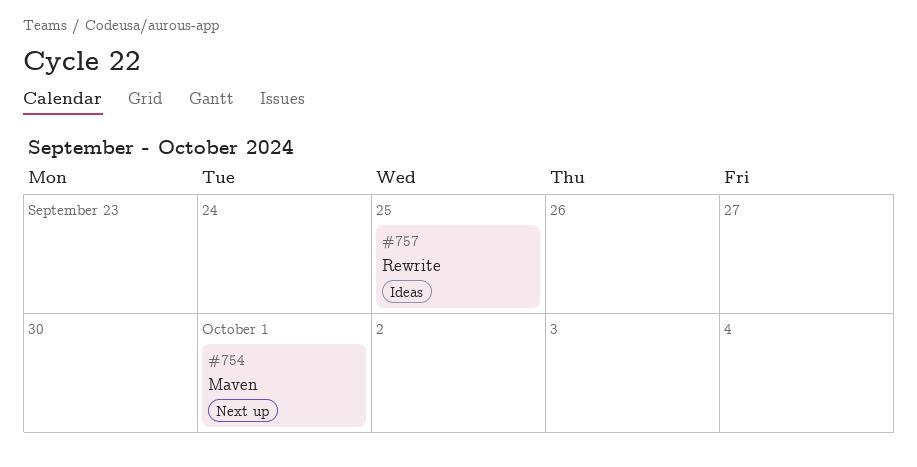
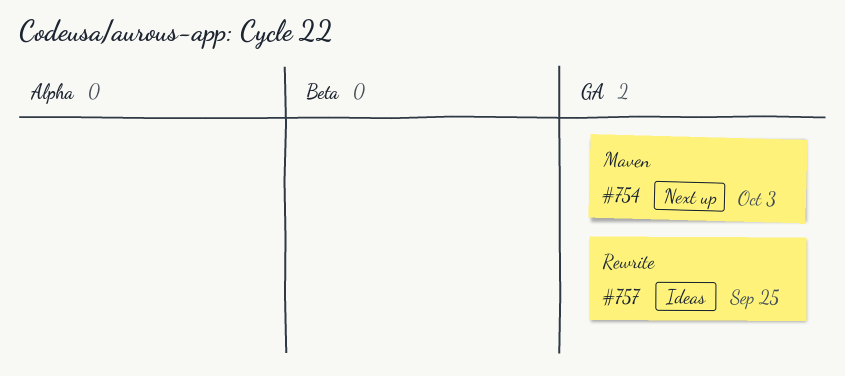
#754, due: Oct 1 -> Oct 3

